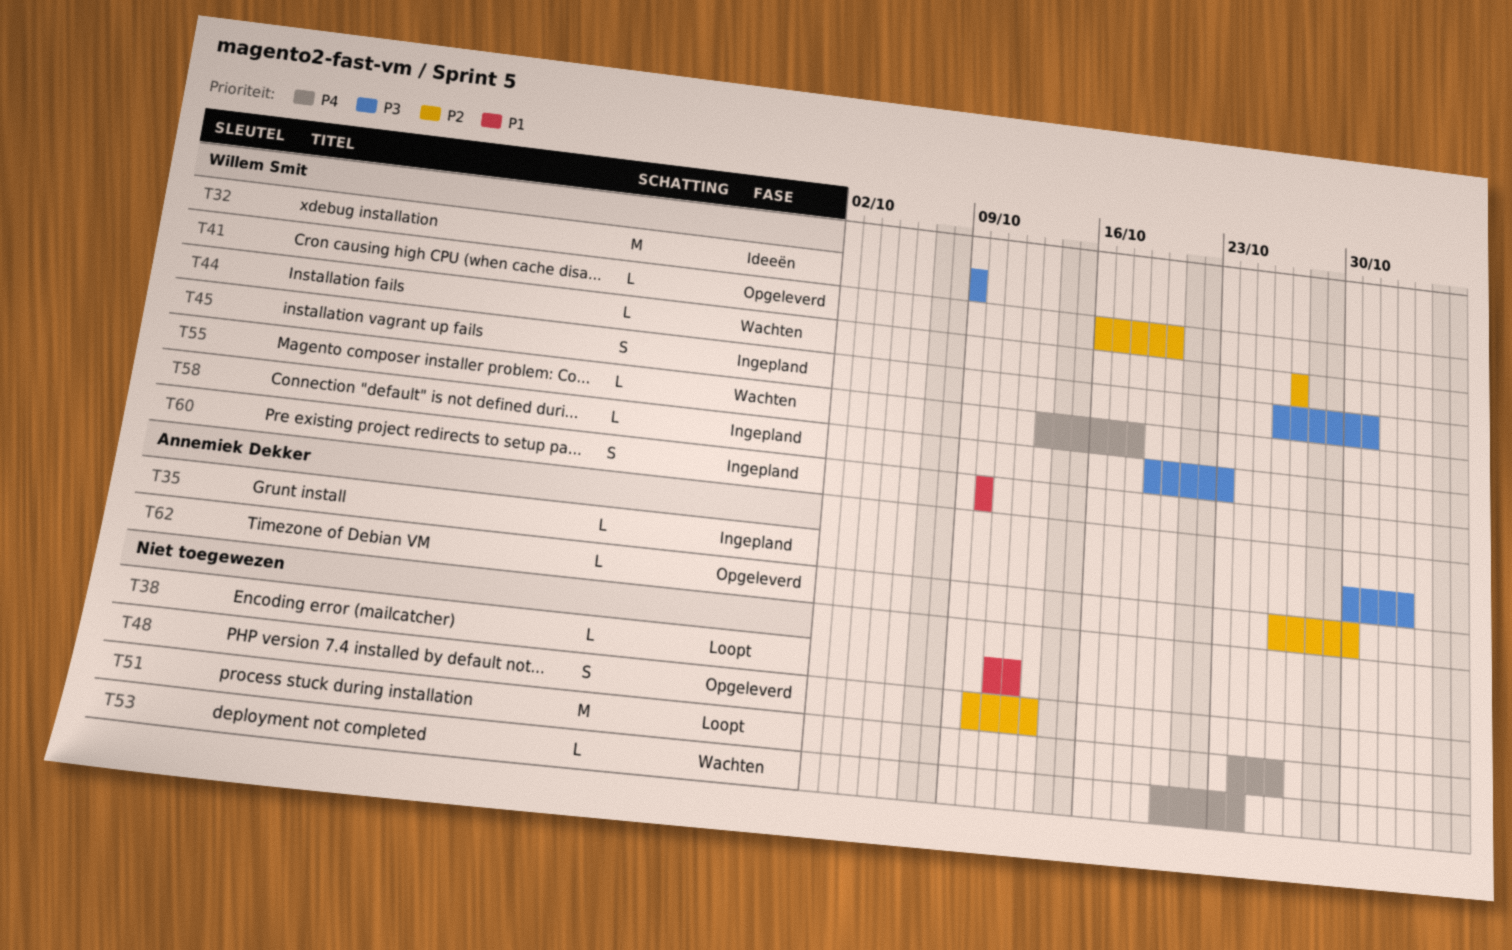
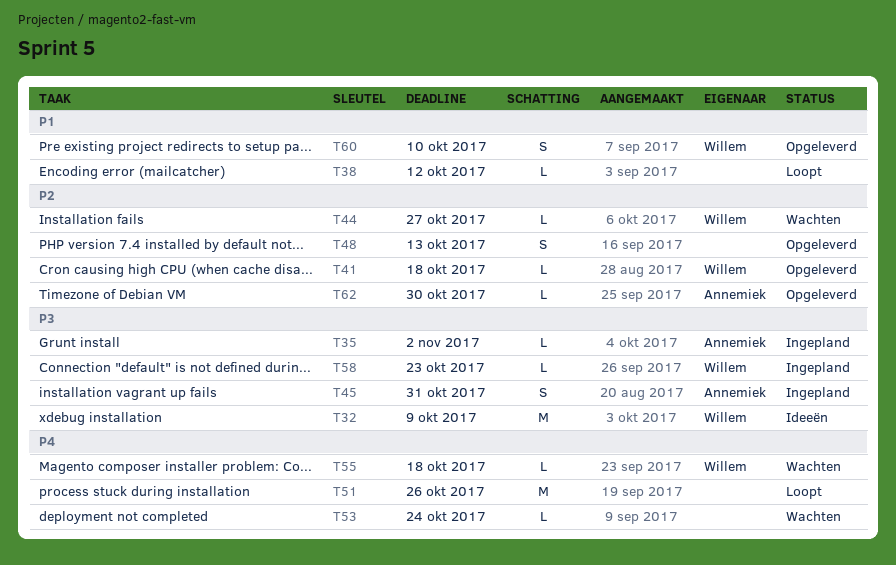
T41, due: Oct 20 -> Oct 18
T45, owner: Willem Smit -> Annemiek Dekker
T60, status: Ingepland -> Opgeleverd

